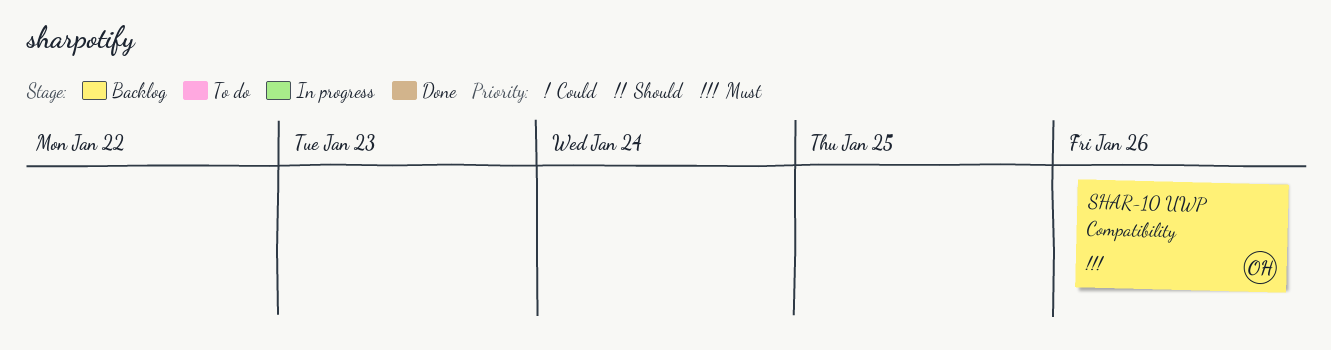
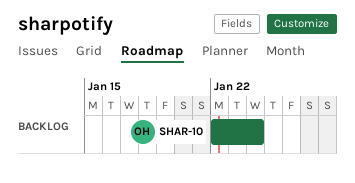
SHAR-10, due: Jan 26 -> Jan 24

